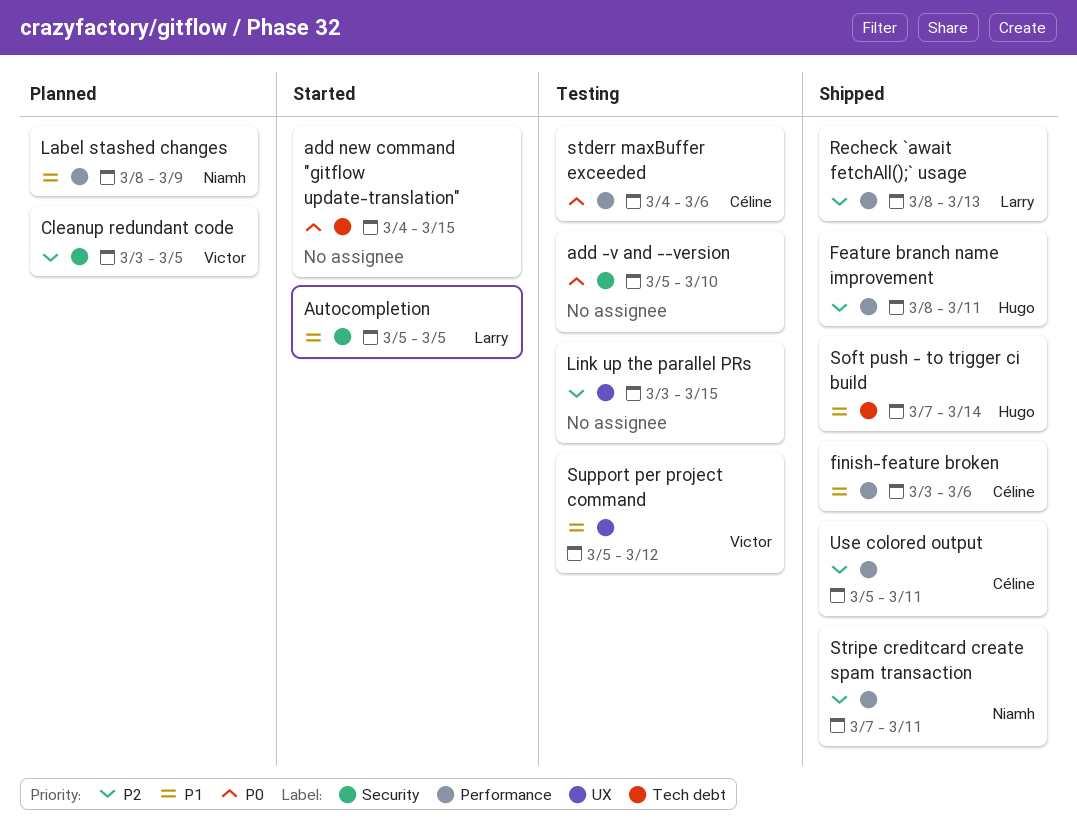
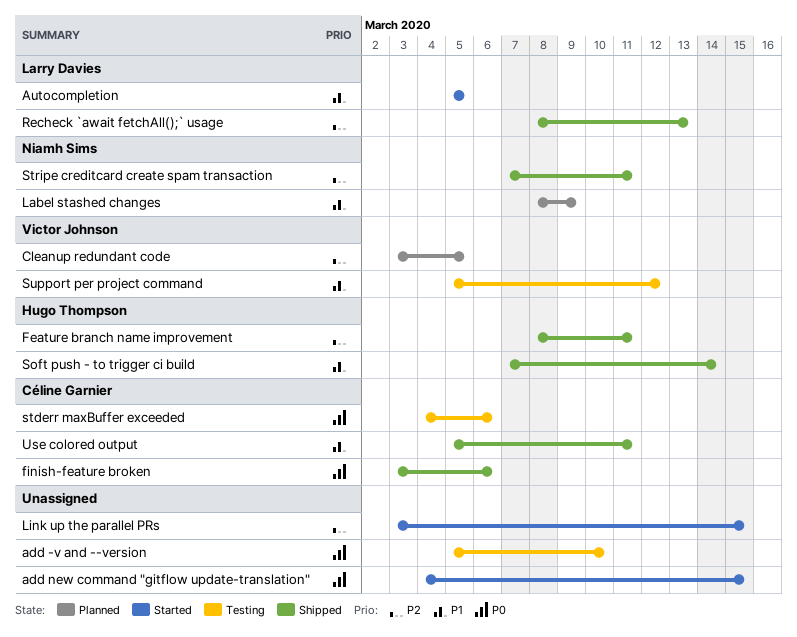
finish-feature broken, priority: P1 -> P0
Link up the parallel PRs, status: Testing -> Started
Use colored output, priority: P2 -> P1

